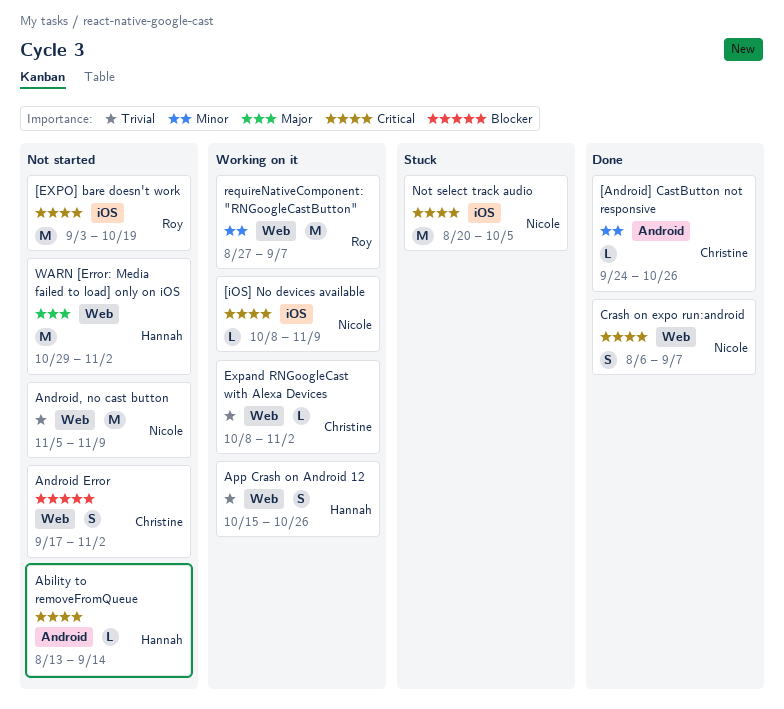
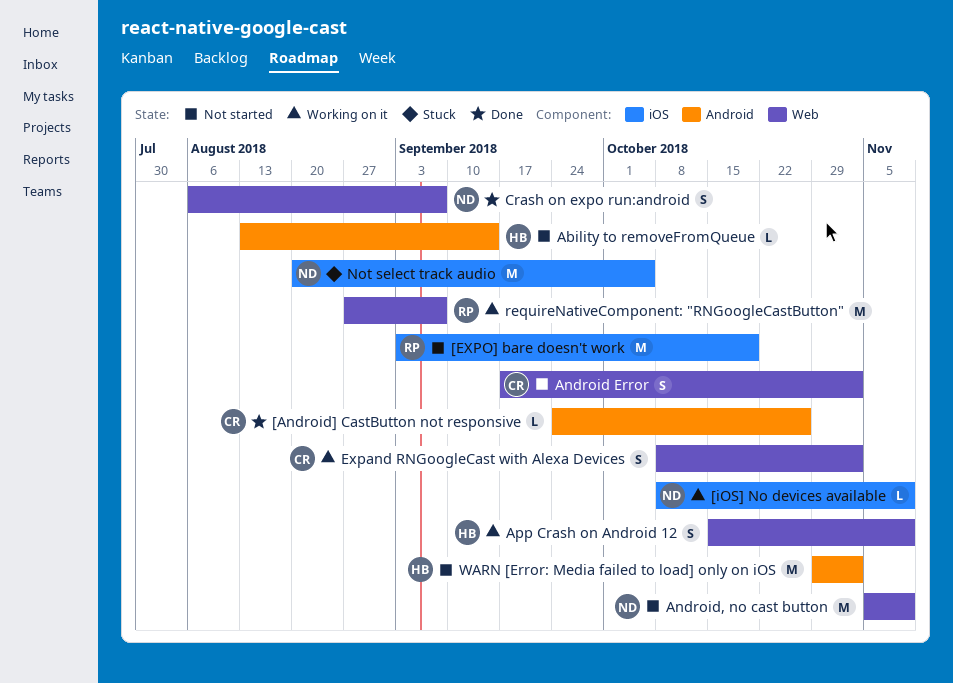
App Crash on Android 12, due: Oct 26 -> Nov 9
Expand RNGoogleCast with Alexa Devices, estimate: L -> S
WARN [Error: Media failed to load] only on iOS, label: Web -> Android

